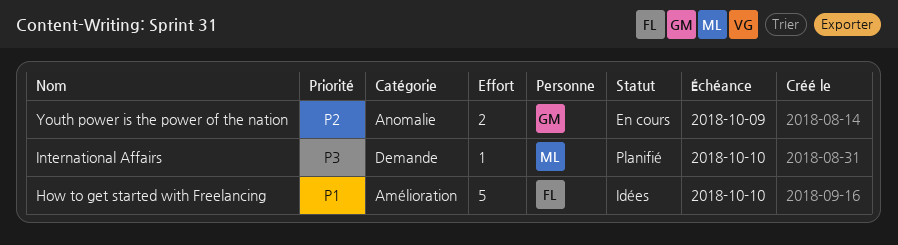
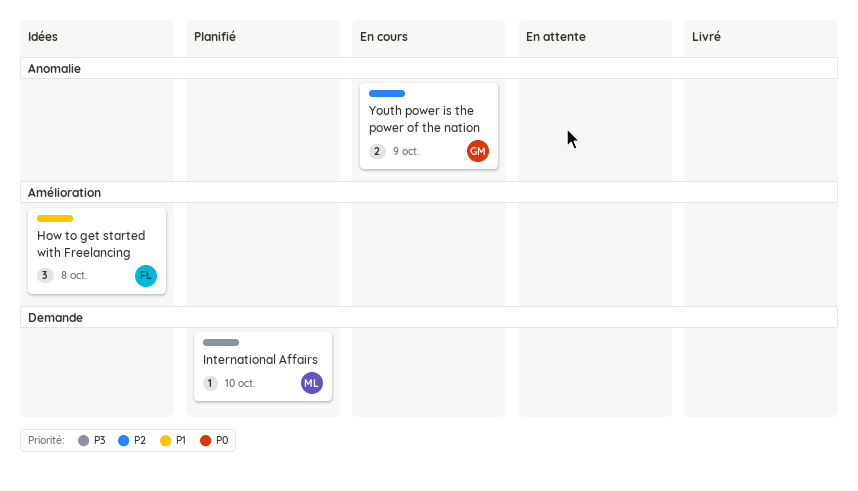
How to get started with Freelancing, estimate: 5 -> 3
How to get started with Freelancing, due: Oct 10 -> Oct 8

